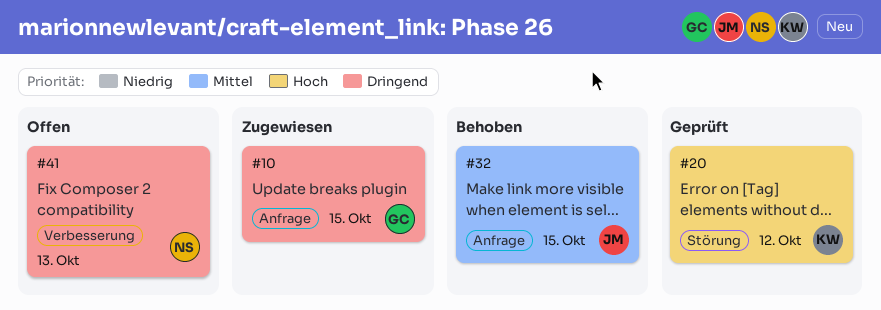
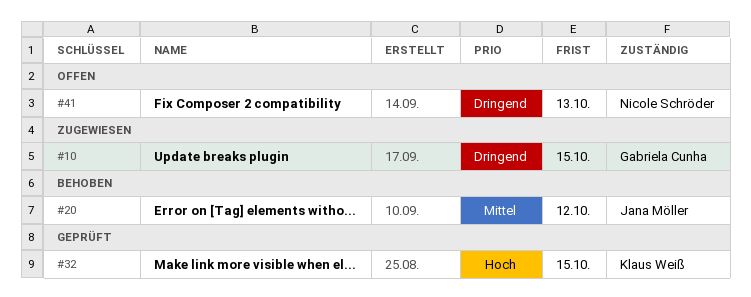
#20, status: Geprüft -> Behoben
#20, owner: Klaus Weiß -> Jana Möller
#20, priority: Hoch -> Mittel
#32, status: Behoben -> Geprüft
#32, owner: Jana Möller -> Klaus Weiß
#32, priority: Mittel -> Hoch

